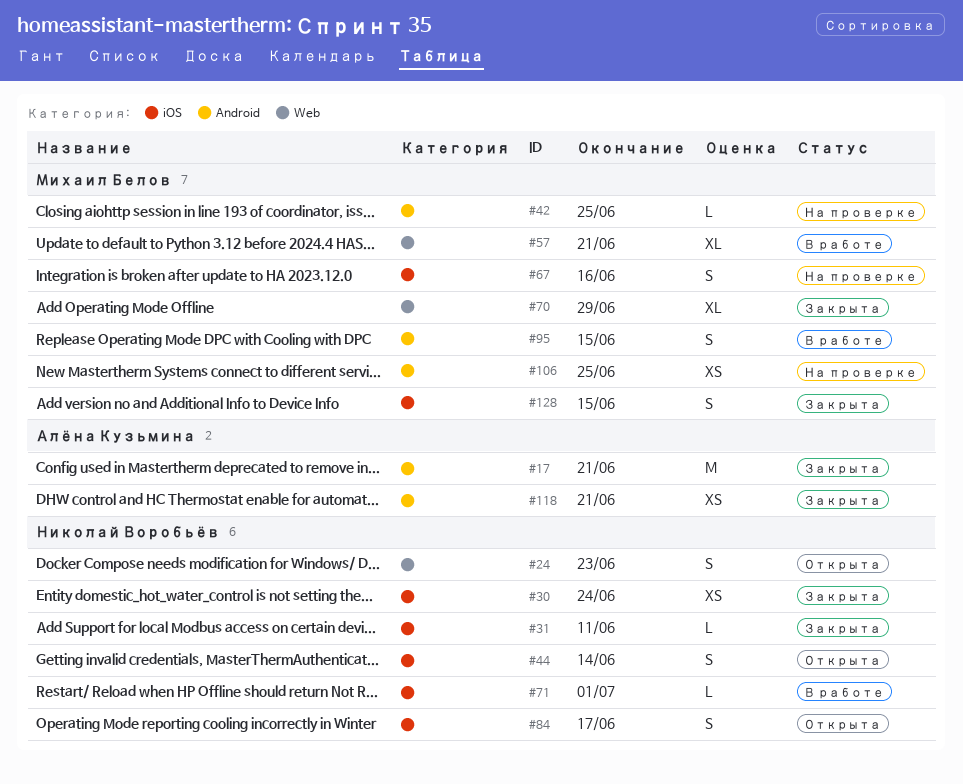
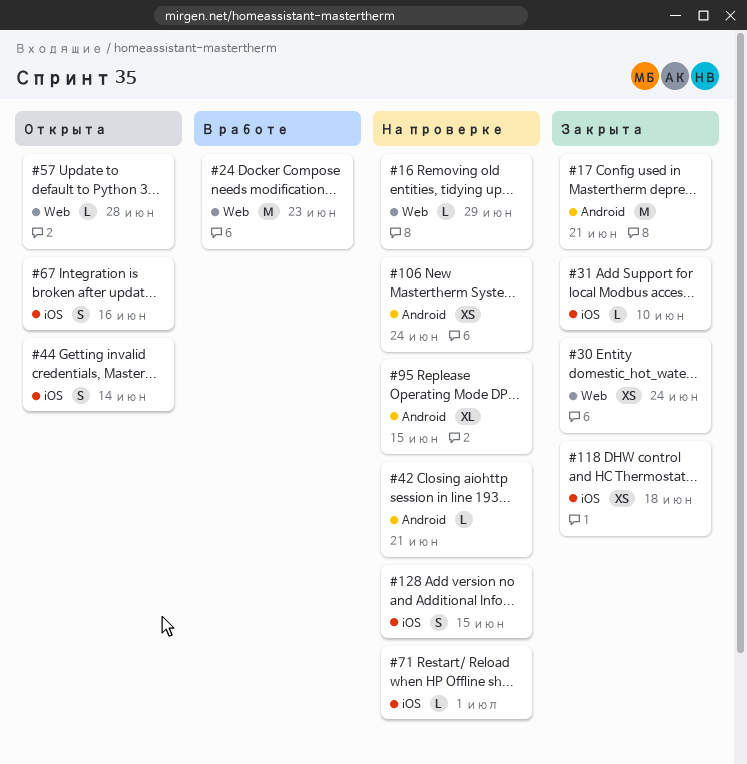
#16: none -> present
#24, status: Открыта -> В работе
#24, estimate: S -> M
#30, label: iOS -> Web
#31, due: Jun 11 -> Jun 10
#42, due: Jun 25 -> Jun 21
#57, status: В работе -> Открыта
#57, estimate: XL -> L
#57, due: Jun 21 -> Jun 28
#67, status: На проверке -> Открыта
#70: present -> none
#71, status: В работе -> На проверке
#84: present -> none
#95, status: В работе -> На проверке
#95, estimate: S -> XL
#106, due: Jun 25 -> Jun 24
#118, label: Android -> iOS
#118, due: Jun 21 -> Jun 18
#128, status: Закрыта -> На проверке

